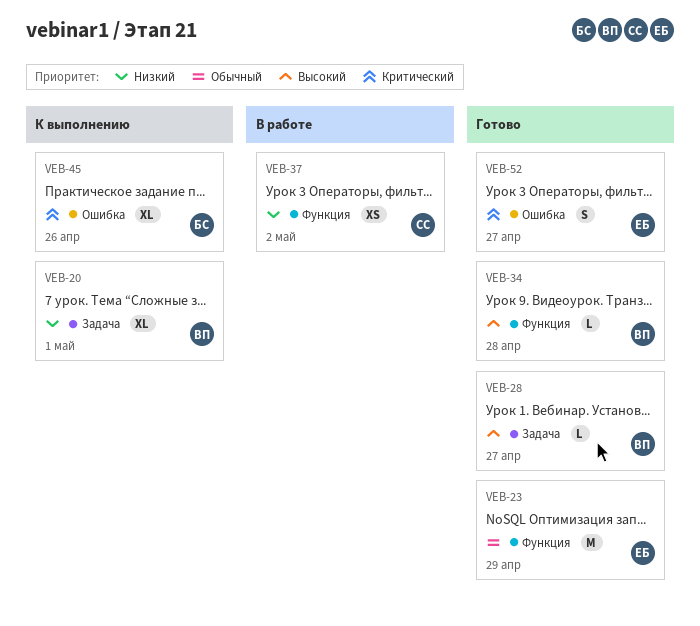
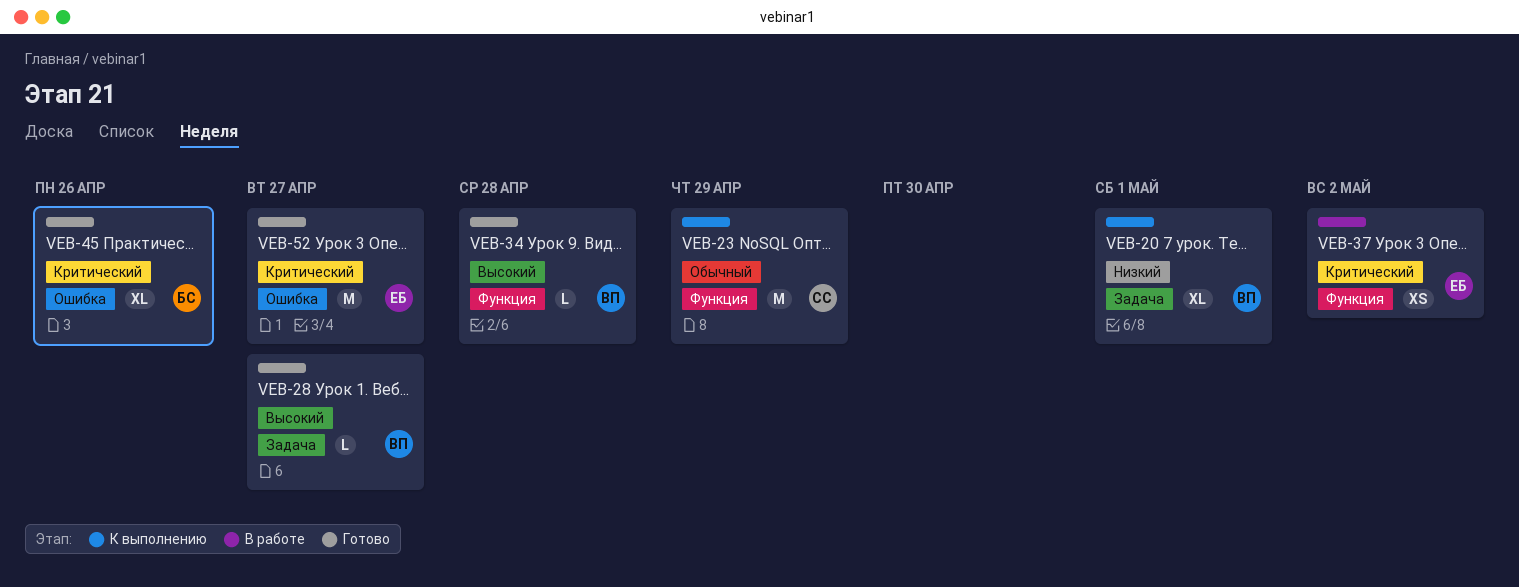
VEB-23, status: Готово -> К выполнению
VEB-23, owner: ЕБ -> СС
VEB-37, owner: СС -> ЕБ
VEB-37, priority: Низкий -> Критический
VEB-45, status: К выполнению -> Готово
VEB-52, estimate: S -> M

